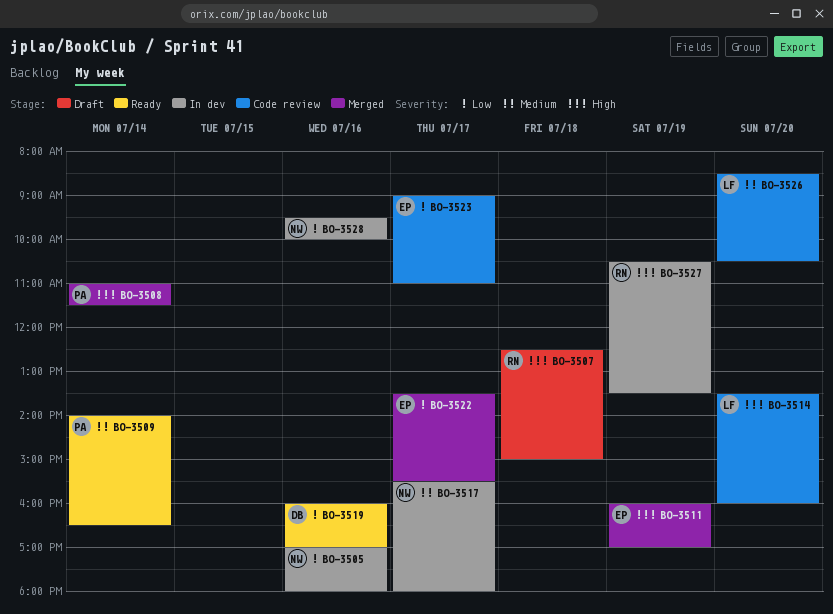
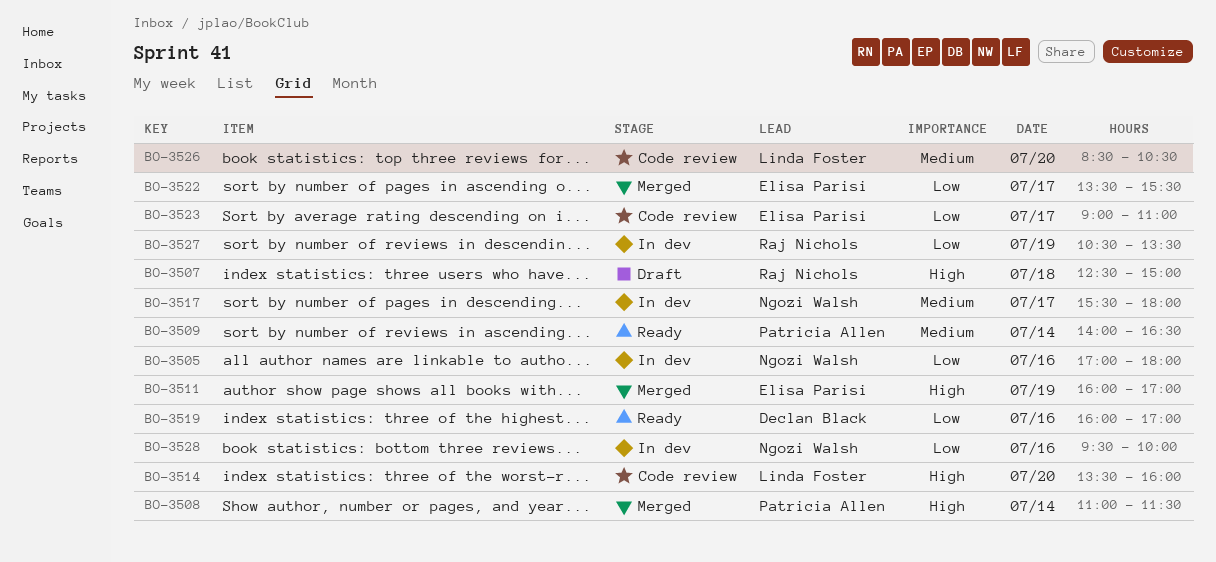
BO-3527, priority: High -> Low

